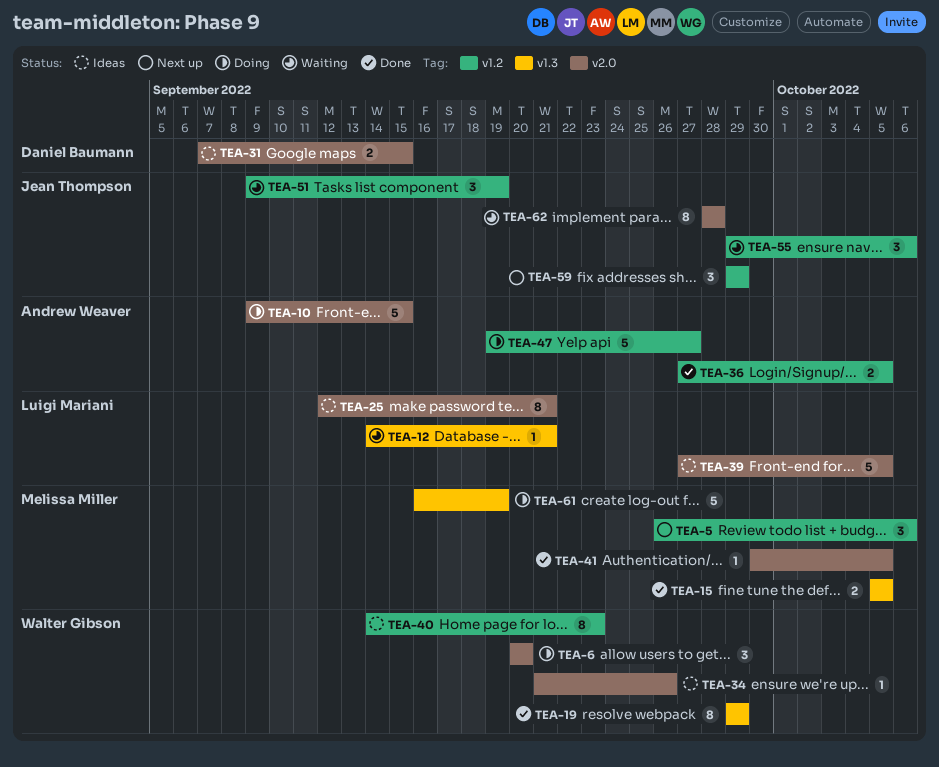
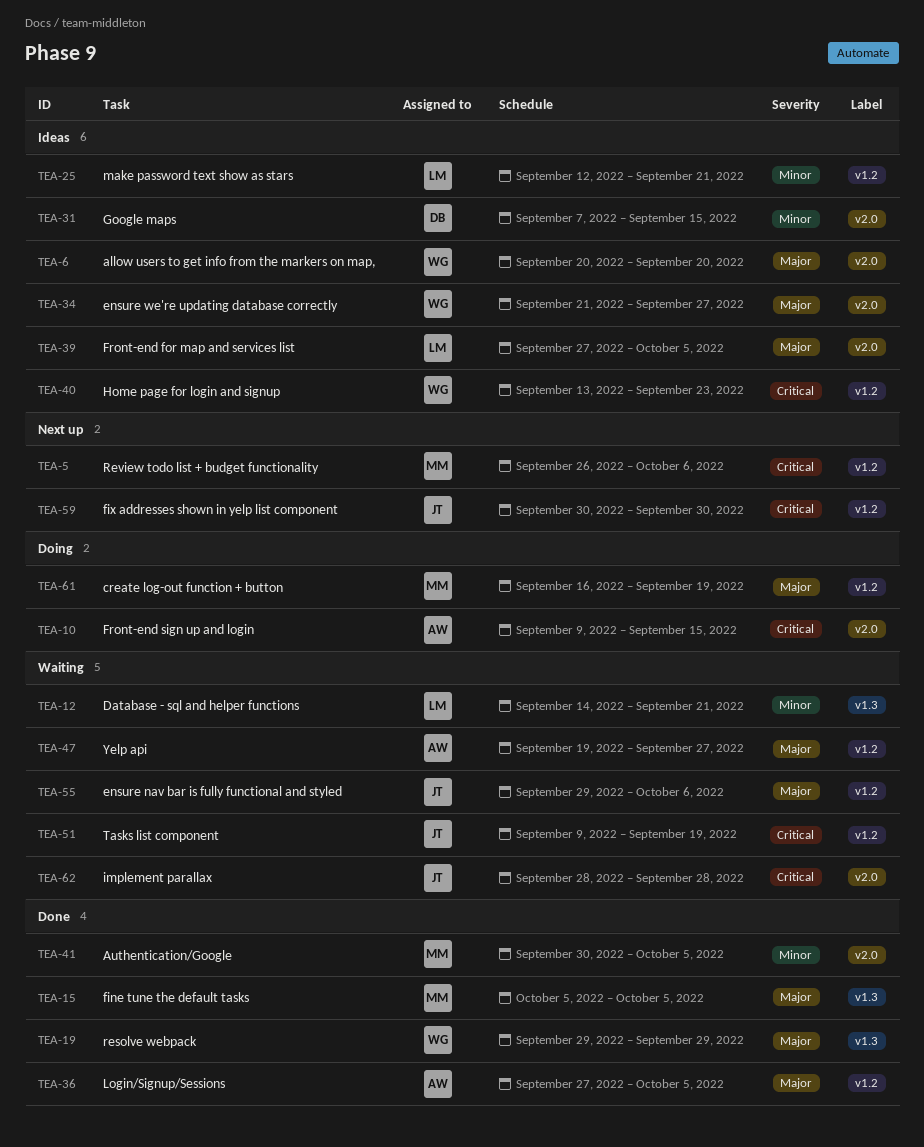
TEA-6, status: Doing -> Ideas
TEA-25, label: v2.0 -> v1.2
TEA-34, due: Sep 26 -> Sep 27
TEA-40, start: Sep 14 -> Sep 13
TEA-47, status: Doing -> Waiting
TEA-59, start: Sep 29 -> Sep 30
TEA-59, due: Sep 29 -> Sep 30
TEA-61, label: v1.3 -> v1.2

